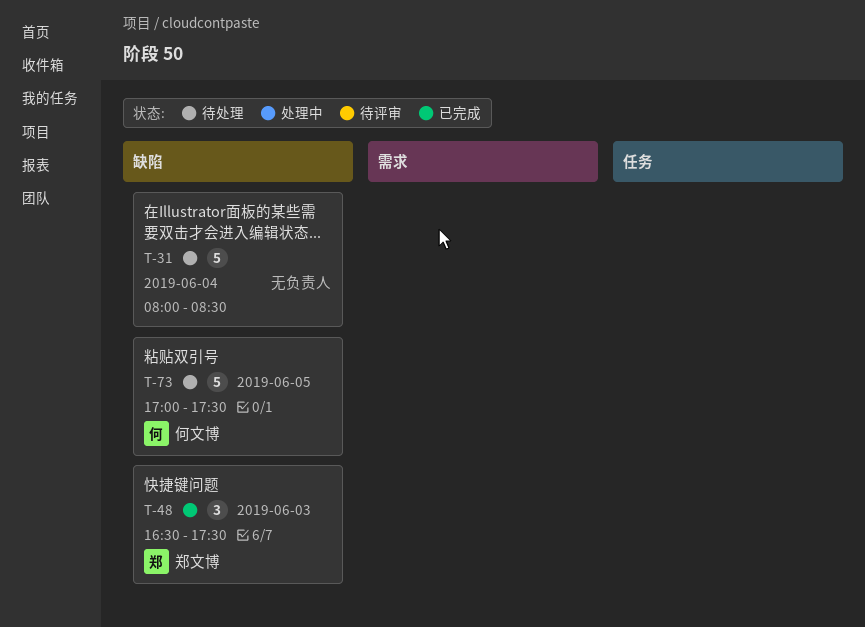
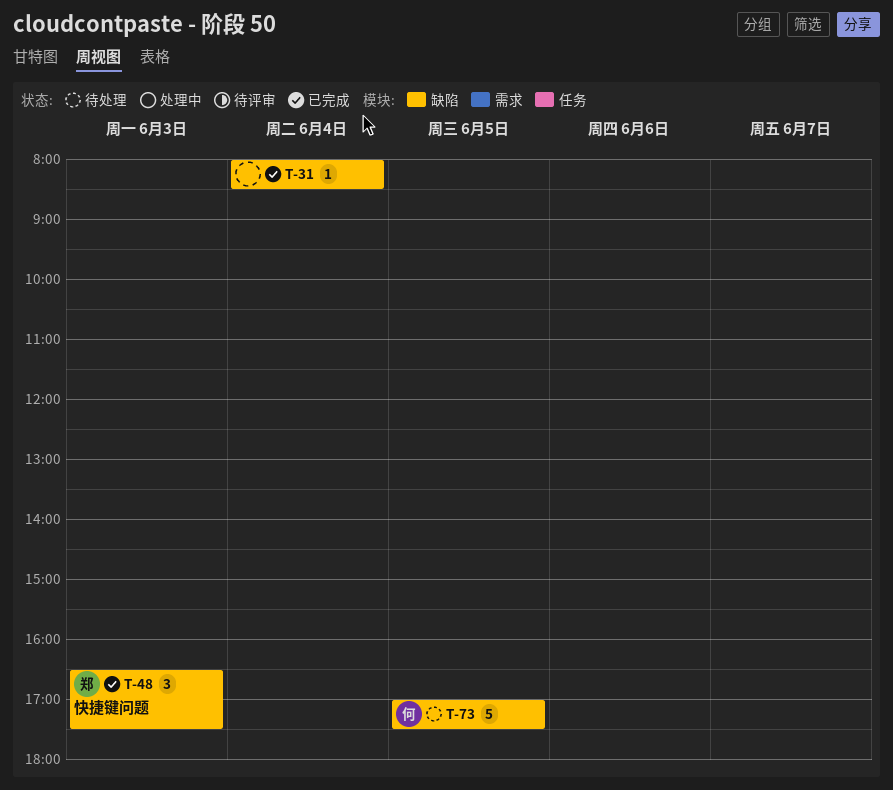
T-31, status: 待处理 -> 已完成
T-31, estimate: 5 -> 1

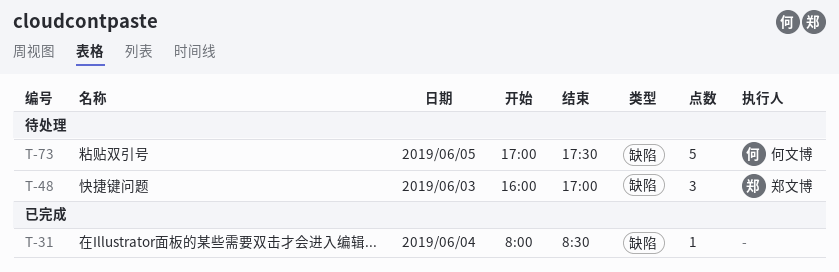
T-48, status: 已完成 -> 待处理
T-48, begins: 16:30 -> 16:00
T-48, ends: 17:30 -> 17:00

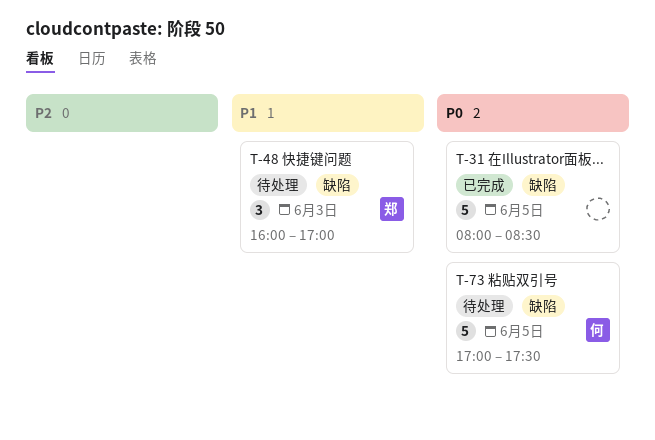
T-31, estimate: 1 -> 5
T-31, day: Jun 4 -> Jun 5

